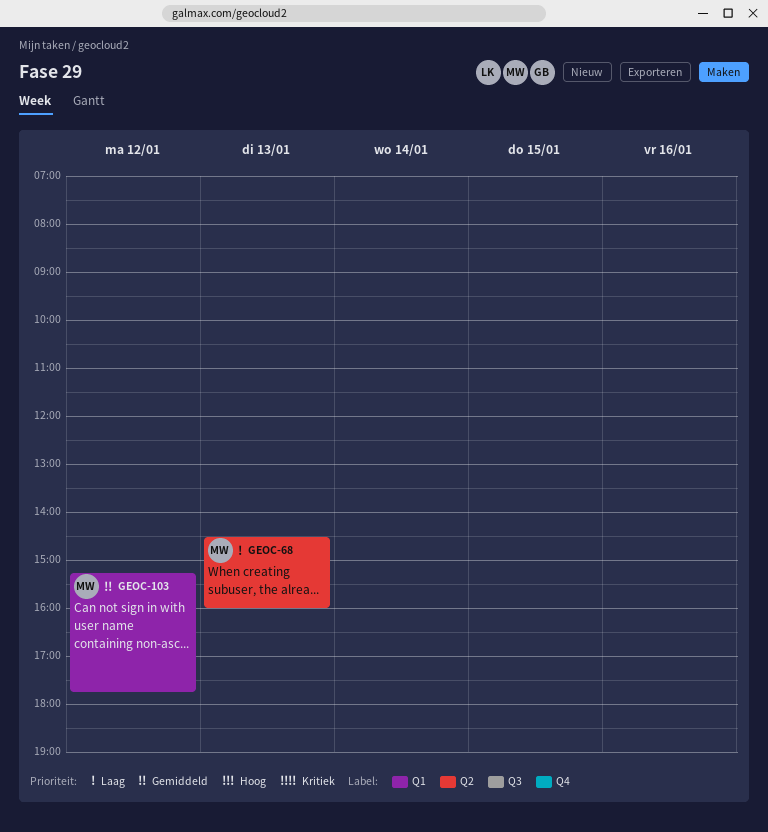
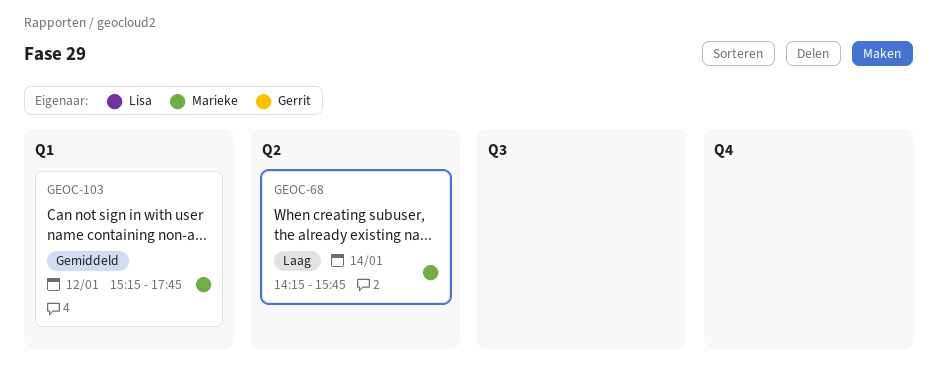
GEOC-68, day: Jan 13 -> Jan 14
GEOC-68, begins: 14:30 -> 14:15
GEOC-68, ends: 16:00 -> 15:45

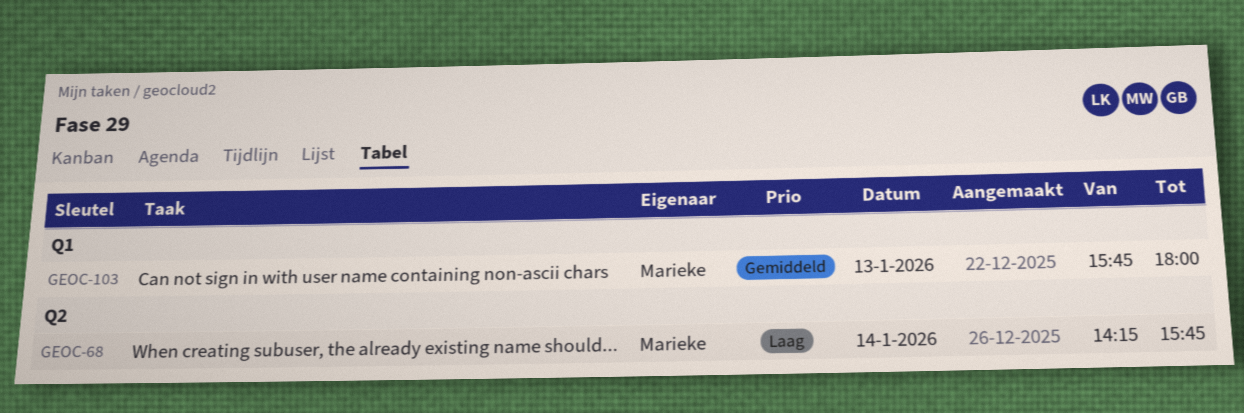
GEOC-103, day: Jan 12 -> Jan 13
GEOC-103, begins: 15:15 -> 15:45
GEOC-103, ends: 17:45 -> 18:00

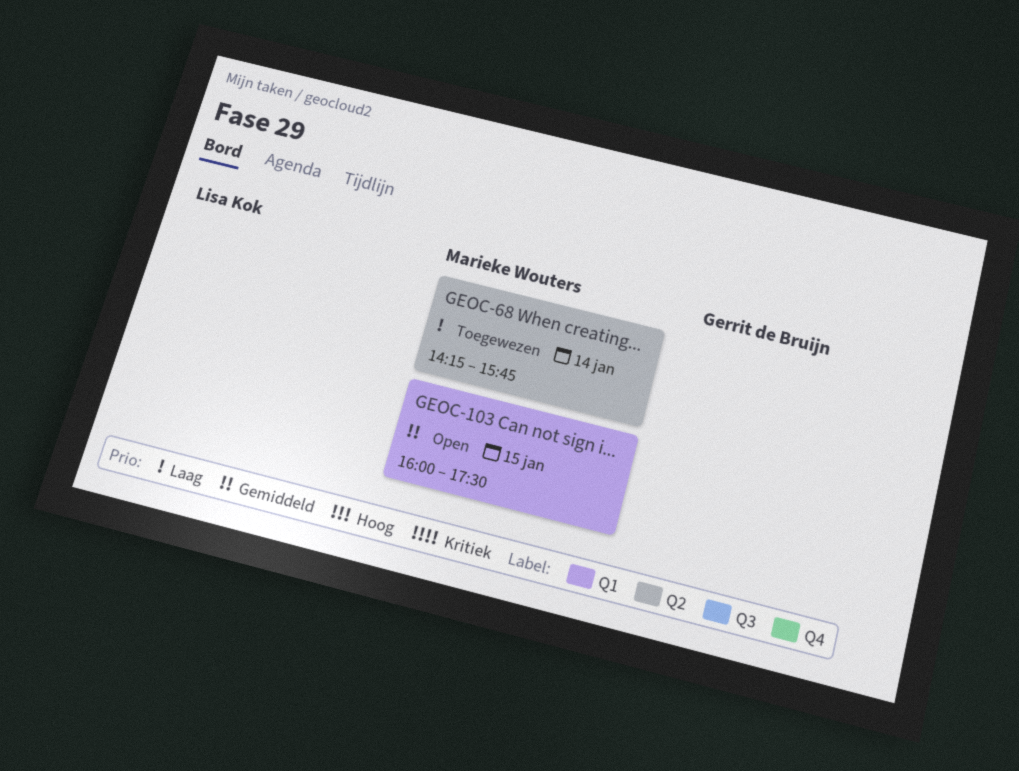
GEOC-103, day: Jan 13 -> Jan 15
GEOC-103, begins: 15:45 -> 16:00
GEOC-103, ends: 18:00 -> 17:30

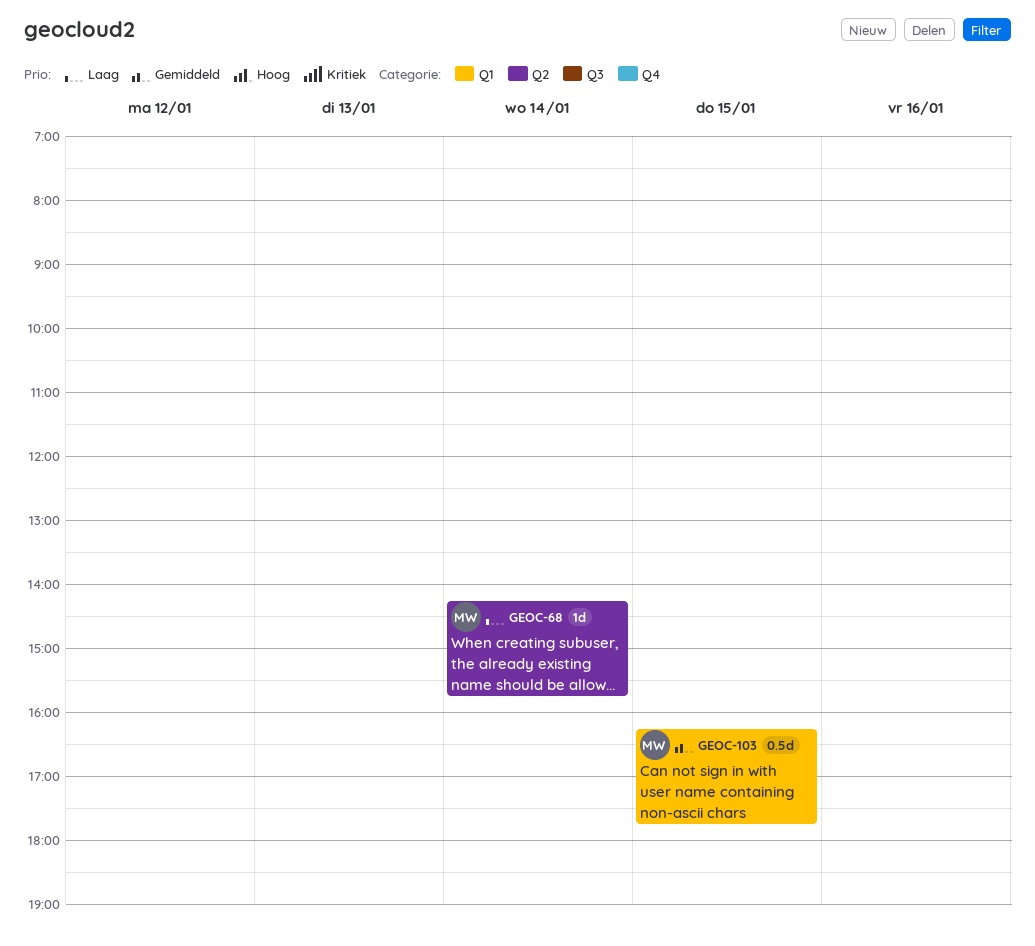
GEOC-103, begins: 16:00 -> 16:15
GEOC-103, ends: 17:30 -> 17:45

